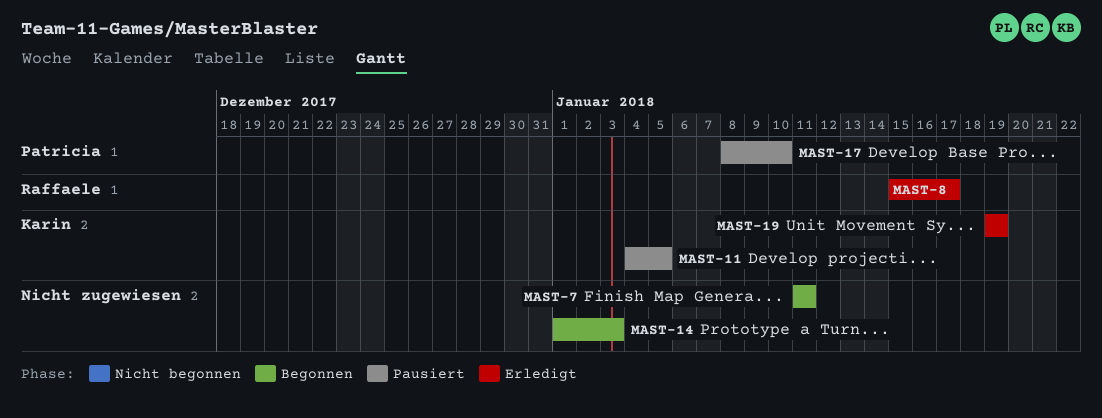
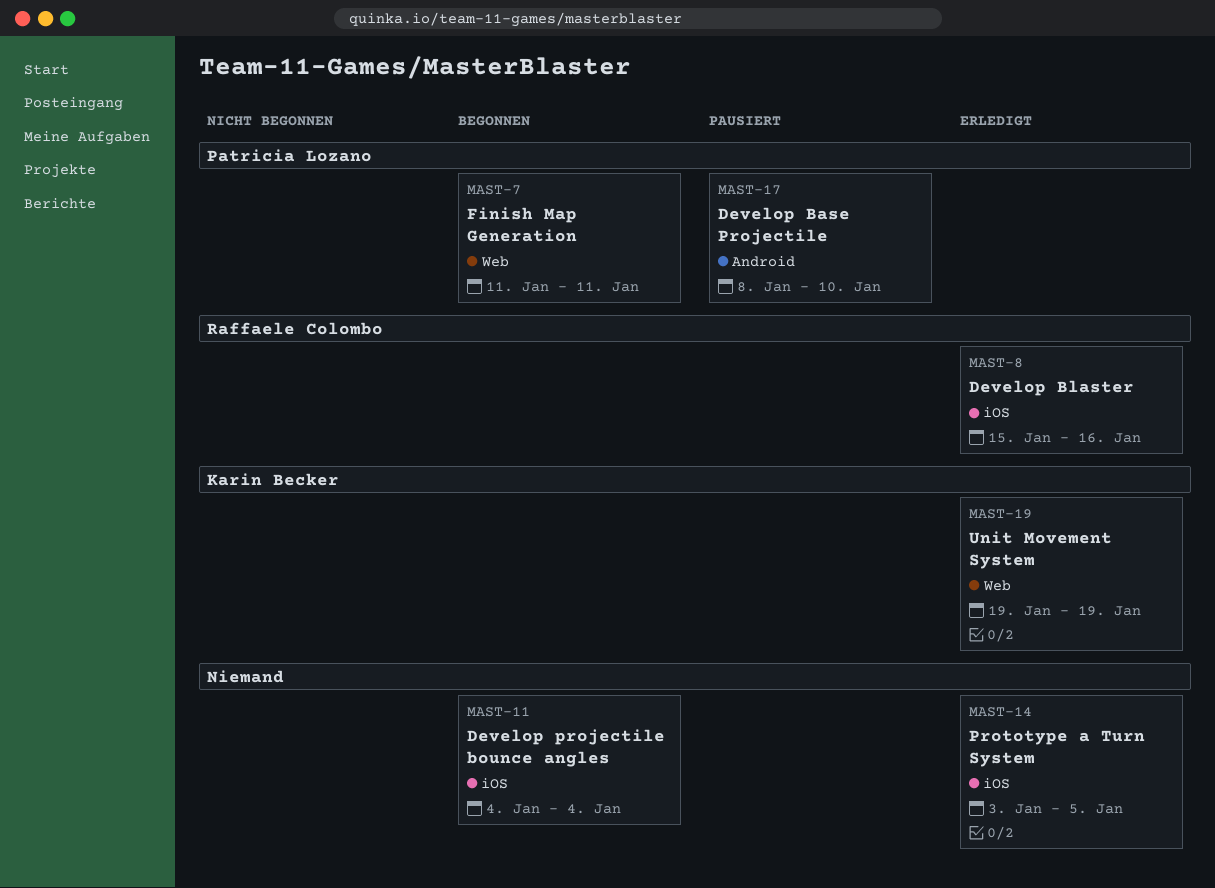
MAST-7, owner: none -> Patricia Lozano
MAST-8, due: Jan 17 -> Jan 16
MAST-11, status: Pausiert -> Begonnen
MAST-11, owner: Karin Becker -> none
MAST-11, due: Jan 5 -> Jan 4
MAST-14, status: Begonnen -> Erledigt
MAST-14, start: Jan 1 -> Jan 3
MAST-14, due: Jan 3 -> Jan 5

